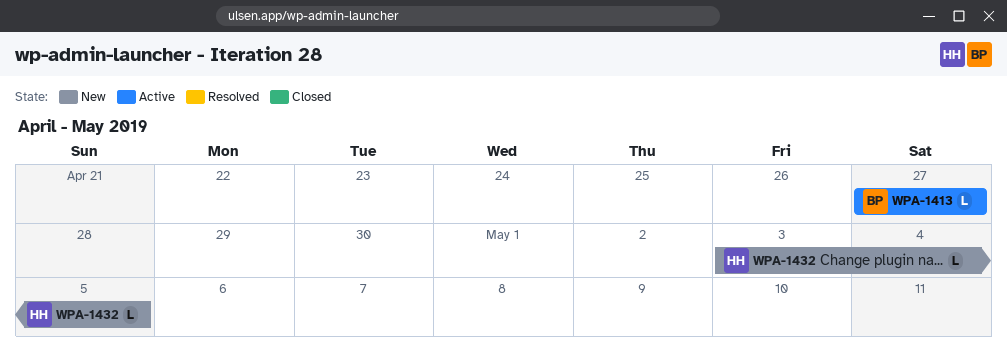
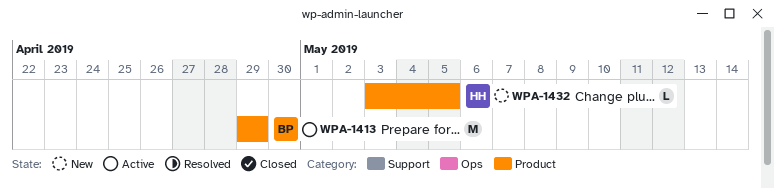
WPA-1413, estimate: L -> M
WPA-1413, start: Apr 27 -> Apr 29
WPA-1413, due: Apr 27 -> Apr 29

